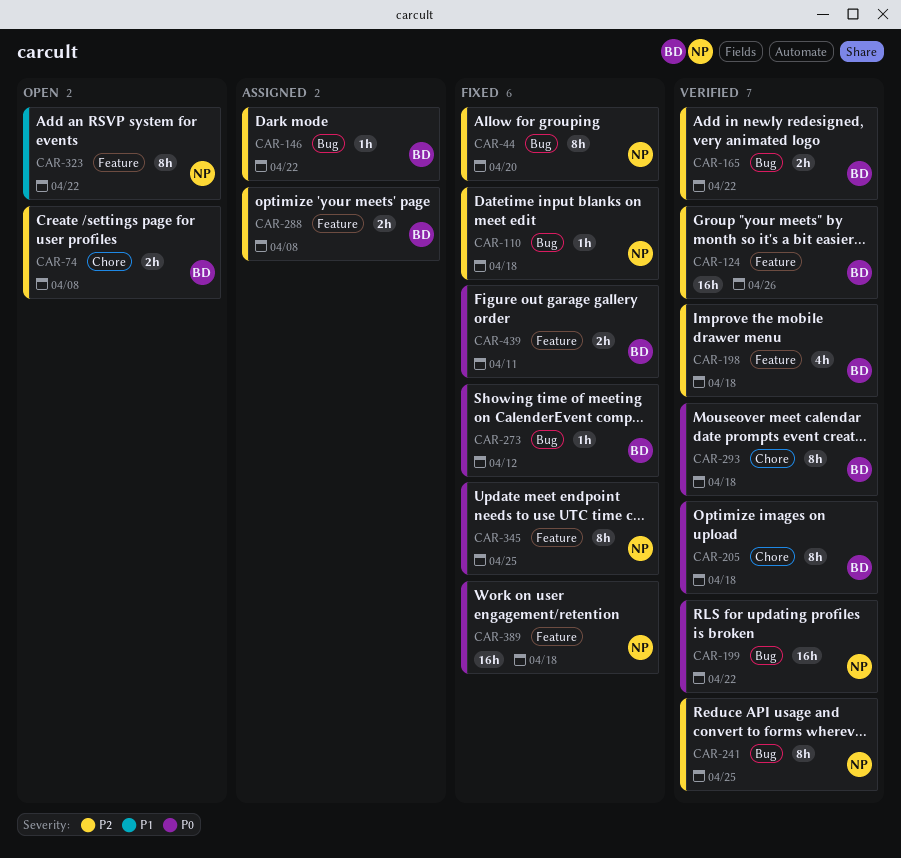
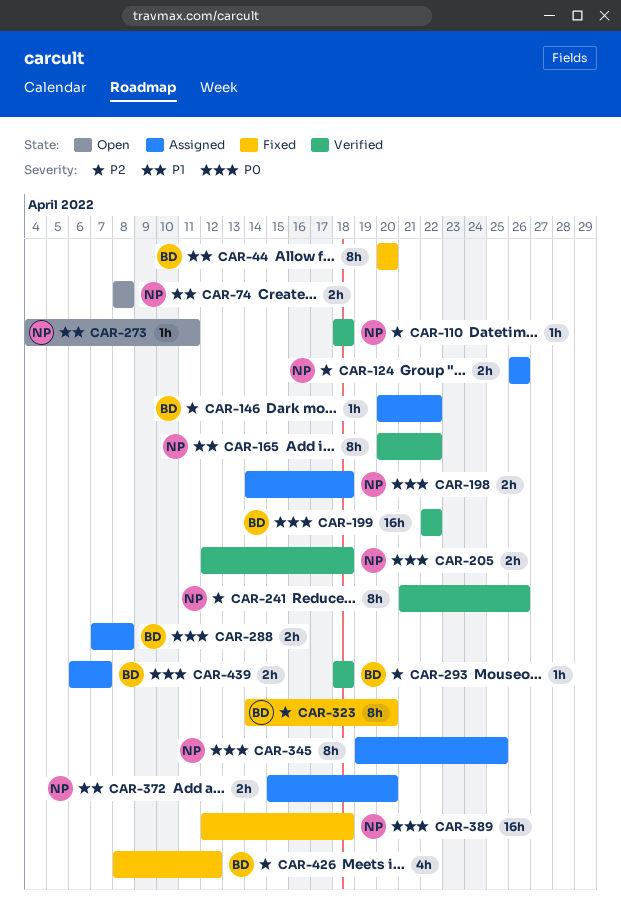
CAR-44, owner: NP -> BD
CAR-44, priority: P2 -> P1
CAR-74, owner: BD -> NP
CAR-74, priority: P2 -> P1
CAR-110, status: Fixed -> Verified
CAR-124, status: Verified -> Assigned
CAR-124, owner: BD -> NP
CAR-124, estimate: 16h -> 2h
CAR-165, owner: BD -> NP
CAR-165, priority: P2 -> P1
CAR-165, estimate: 2h -> 8h
CAR-198, status: Verified -> Assigned
CAR-198, owner: BD -> NP
CAR-198, priority: P2 -> P0
CAR-198, estimate: 4h -> 2h
CAR-199, owner: NP -> BD
CAR-205, owner: BD -> NP
CAR-205, estimate: 8h -> 2h
CAR-241, due: Apr 25 -> Apr 26
CAR-273, status: Fixed -> Open
CAR-273, owner: BD -> NP
CAR-273, priority: P0 -> P1
CAR-273, due: Apr 12 -> Apr 11
CAR-288, priority: P2 -> P0
CAR-293, priority: P0 -> P2
CAR-293, estimate: 8h -> 1h
CAR-323, status: Open -> Fixed
CAR-323, owner: NP -> BD
CAR-323, priority: P1 -> P2
CAR-323, due: Apr 22 -> Apr 20
CAR-345, status: Fixed -> Assigned
CAR-372: none -> present
CAR-426: none -> present
CAR-439, status: Fixed -> Assigned
CAR-439, due: Apr 11 -> Apr 7

